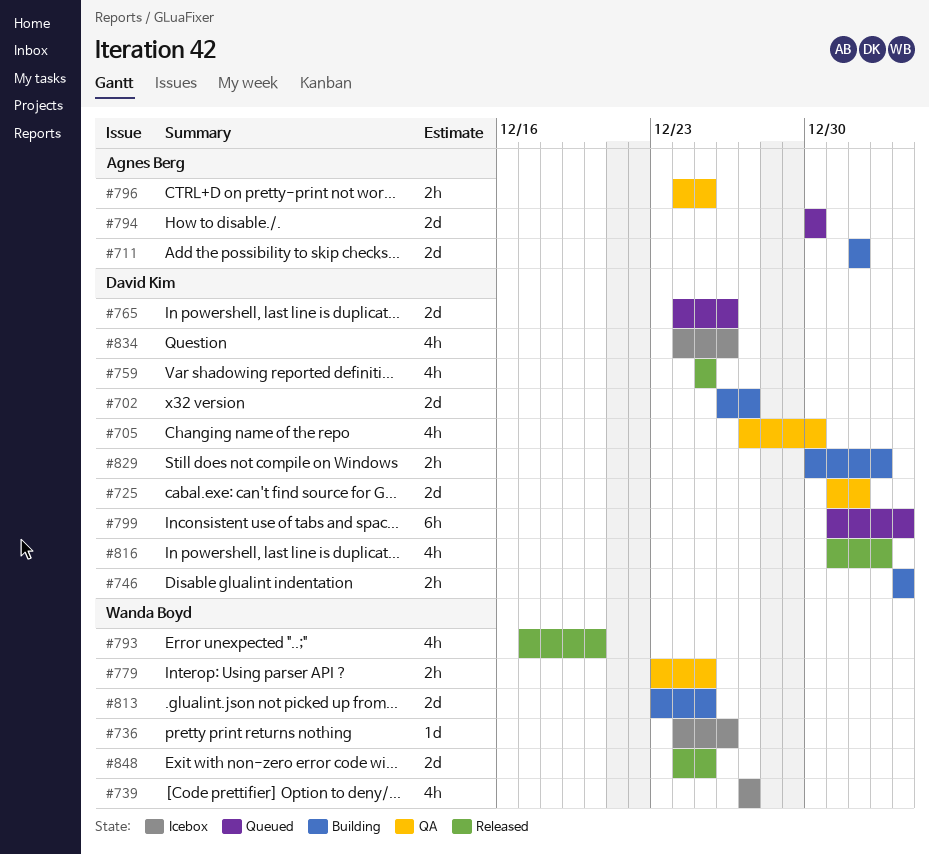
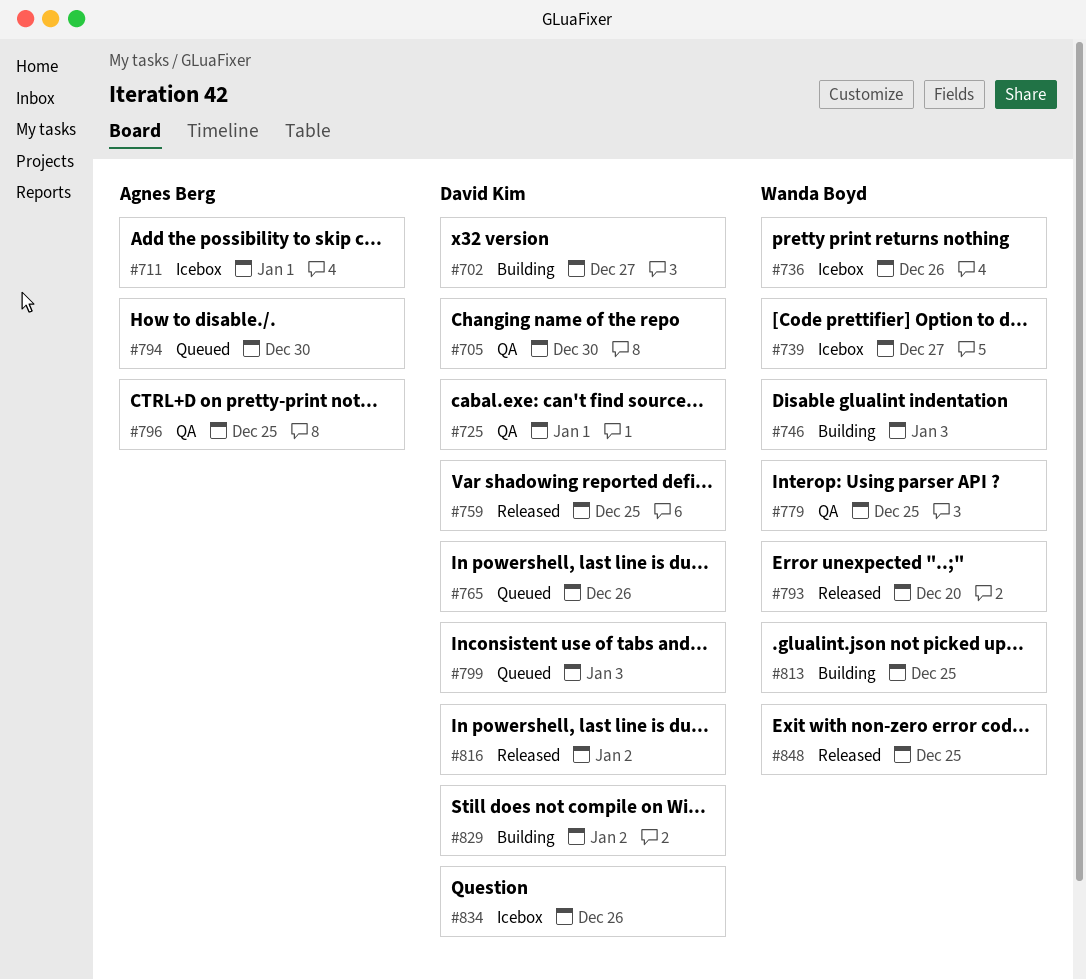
#711, status: Building -> Icebox
#746, owner: David Kim -> Wanda Boyd

